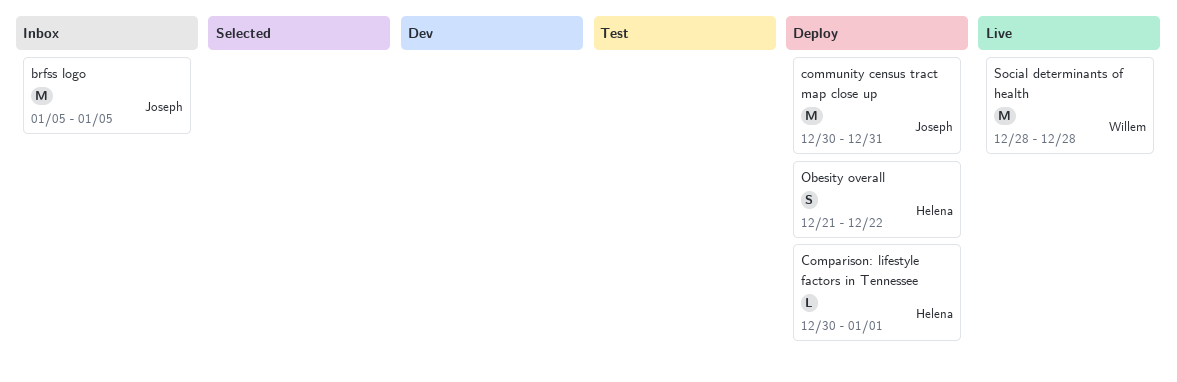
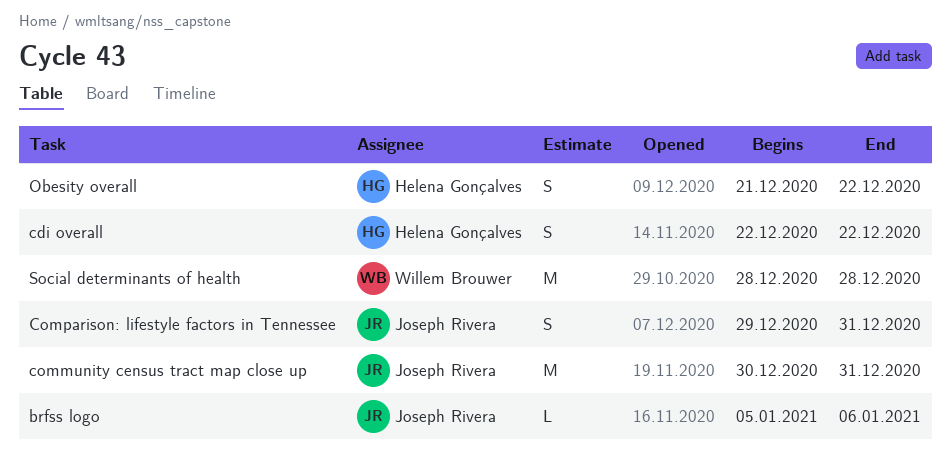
brfss logo, estimate: M -> L
brfss logo, due: Jan 5 -> Jan 6
cdi overall: none -> present
Comparison: lifestyle factors in Tennessee, owner: Helena Gonçalves -> Joseph Rivera
Comparison: lifestyle factors in Tennessee, estimate: L -> S
Comparison: lifestyle factors in Tennessee, start: Dec 30 -> Dec 29
Comparison: lifestyle factors in Tennessee, due: Jan 1 -> Dec 31

